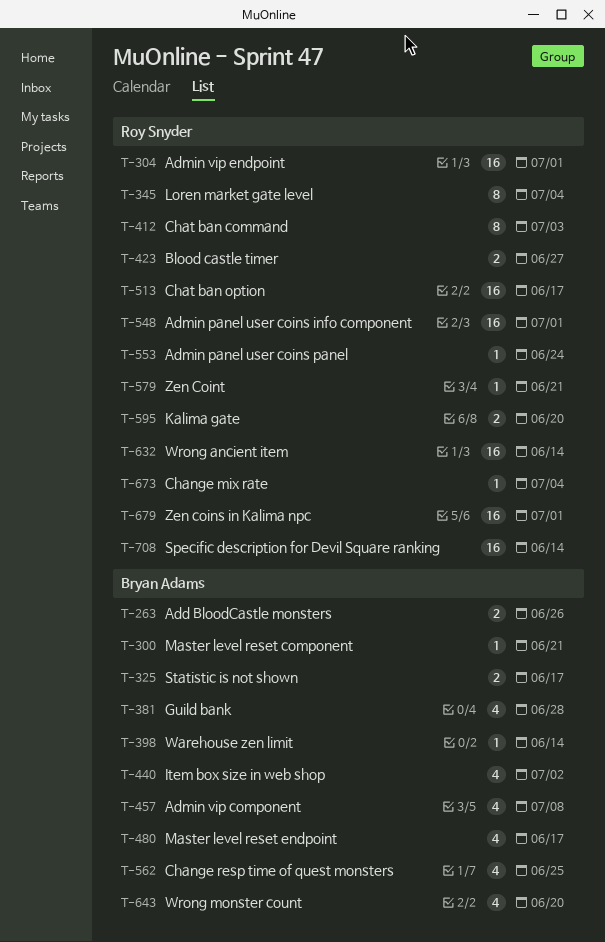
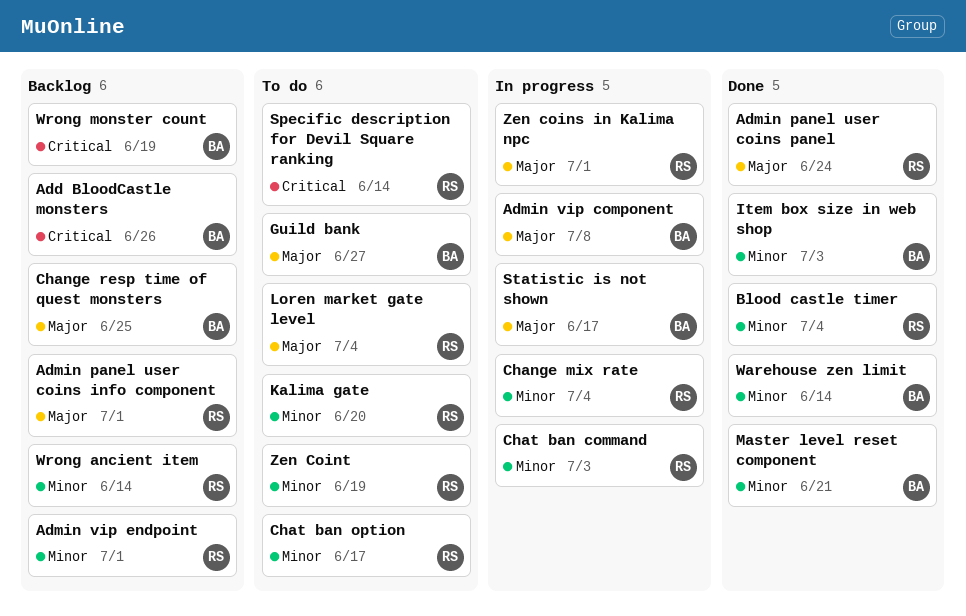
Blood castle timer, due: Jun 27 -> Jul 4
Guild bank, due: Jun 28 -> Jun 27
Item box size in web shop, due: Jul 2 -> Jul 3
Master level reset endpoint: present -> none
Wrong monster count, due: Jun 20 -> Jun 19
Zen Coint, due: Jun 21 -> Jun 19

